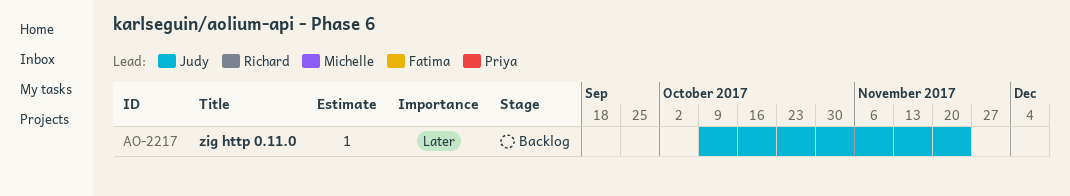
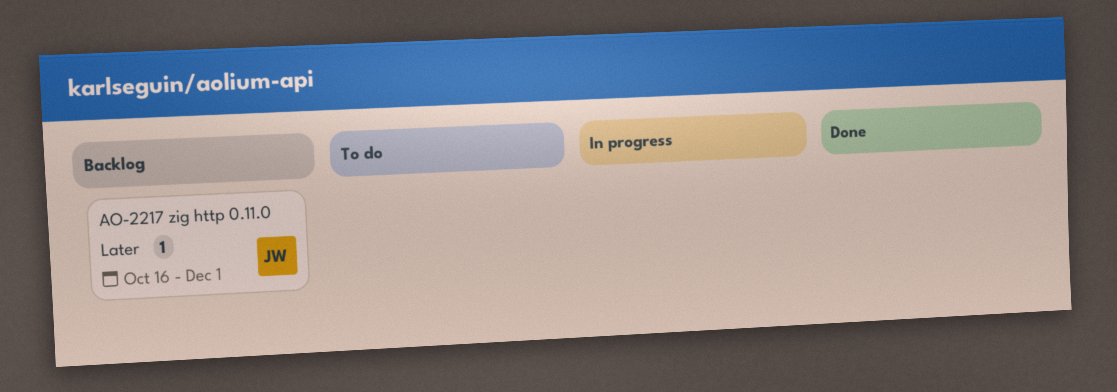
AO-2217, start: Oct 9 -> Oct 16
AO-2217, due: Nov 24 -> Dec 1

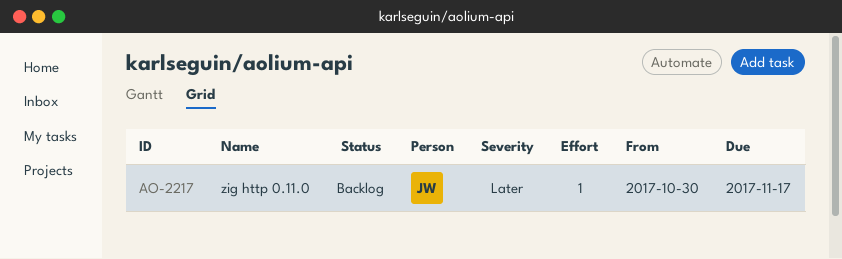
AO-2217, start: Oct 16 -> Oct 30
AO-2217, due: Dec 1 -> Nov 17

